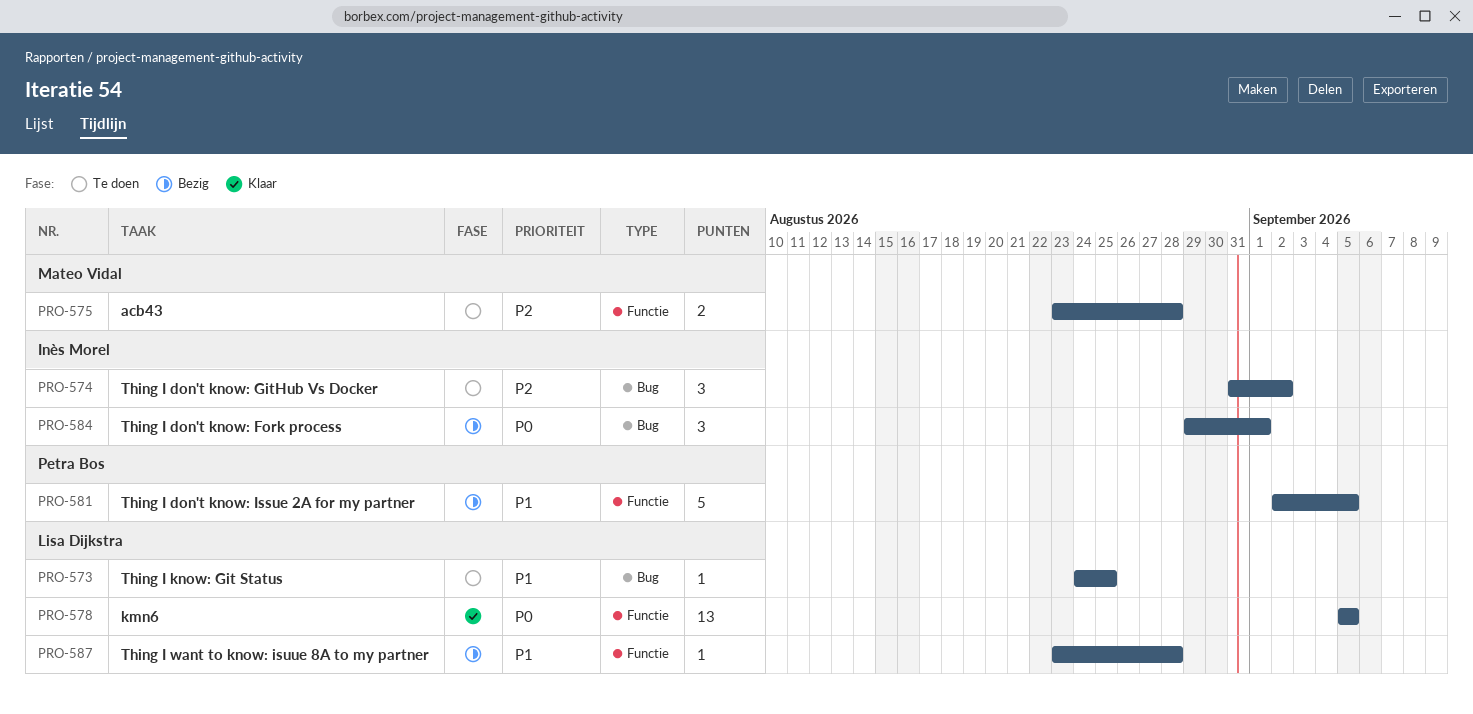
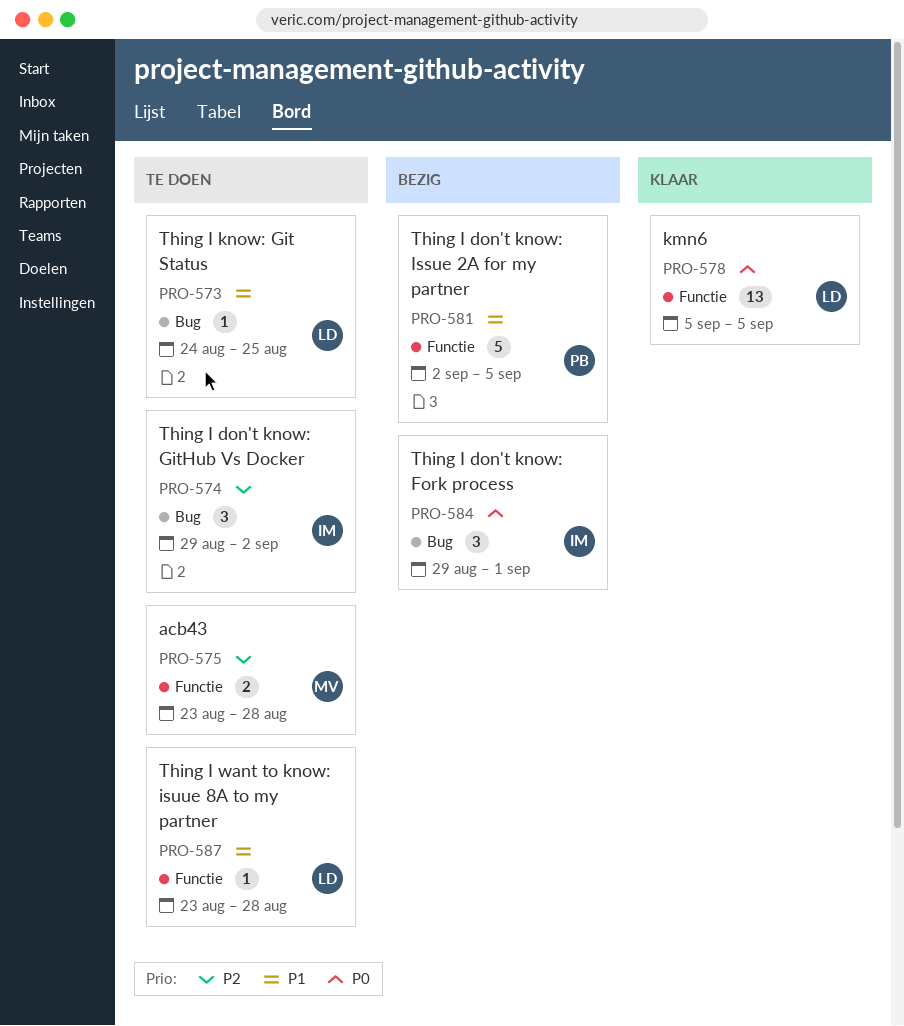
PRO-574, start: Aug 31 -> Aug 29
PRO-587, status: Bezig -> Te doen

